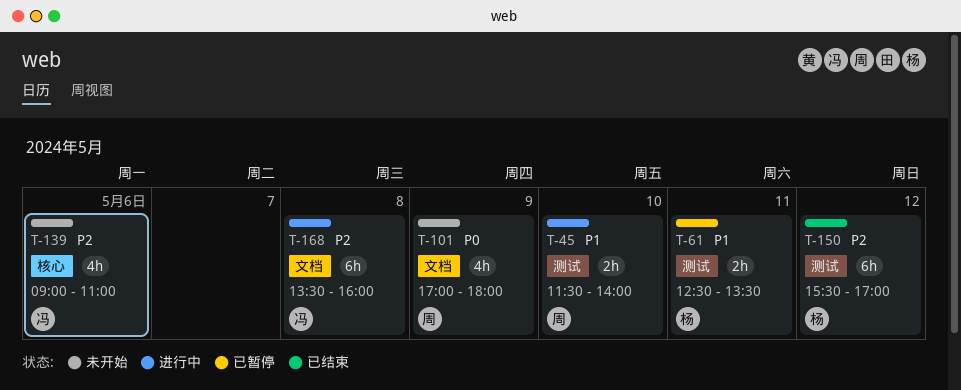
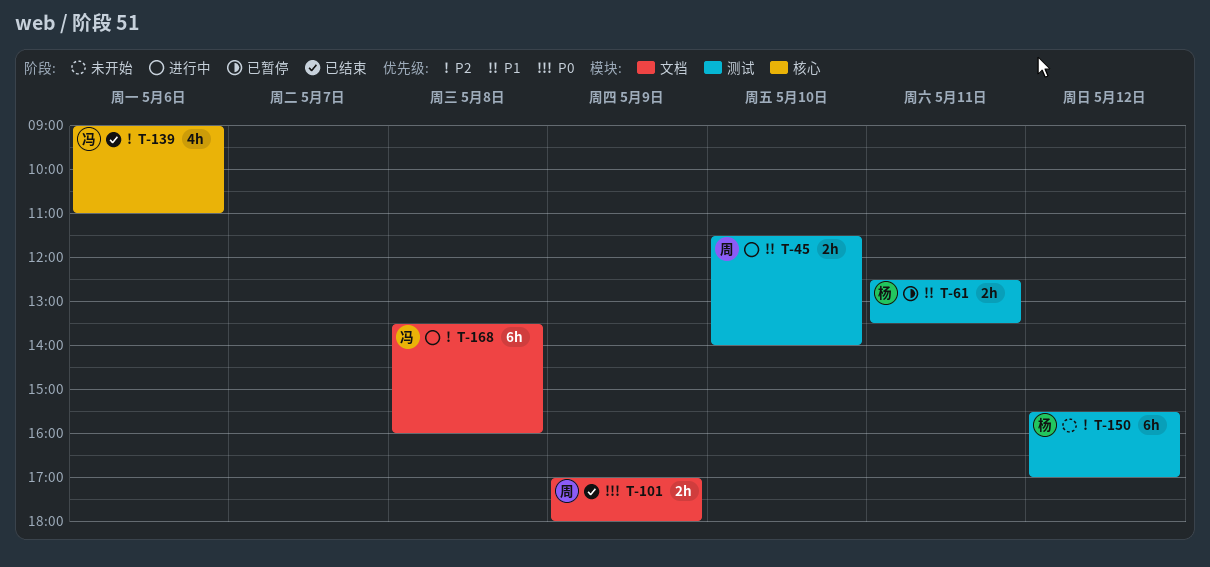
T-101, status: 未开始 -> 已结束
T-101, estimate: 4h -> 2h
T-139, status: 未开始 -> 已结束
T-150, status: 已结束 -> 未开始

